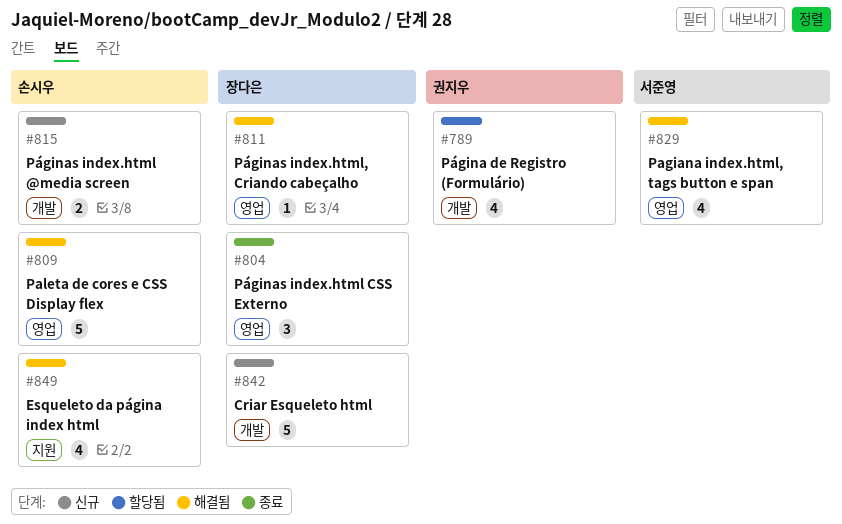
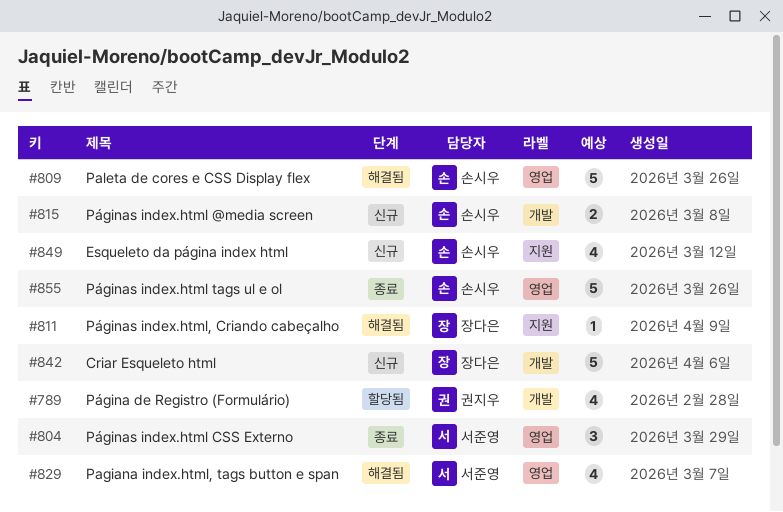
#804, owner: 장다은 -> 서준영
#811, label: 영업 -> 지원
#849, status: 해결됨 -> 신규
#855: none -> present

